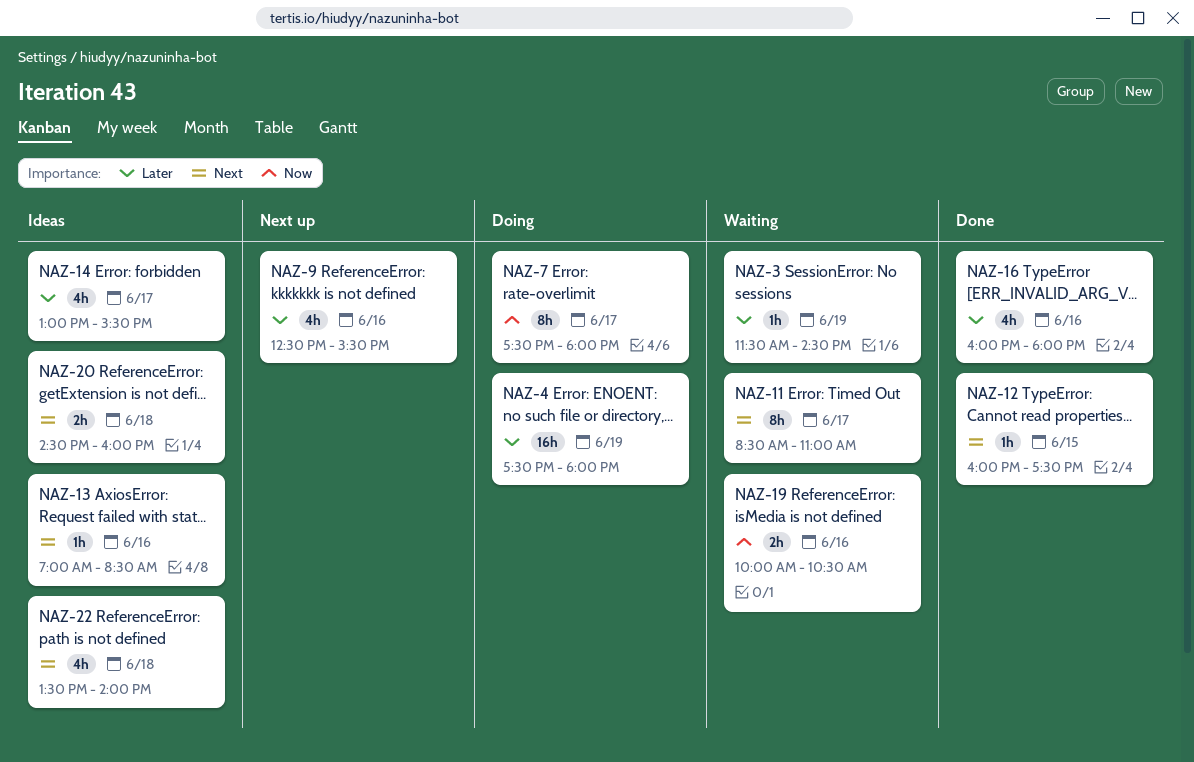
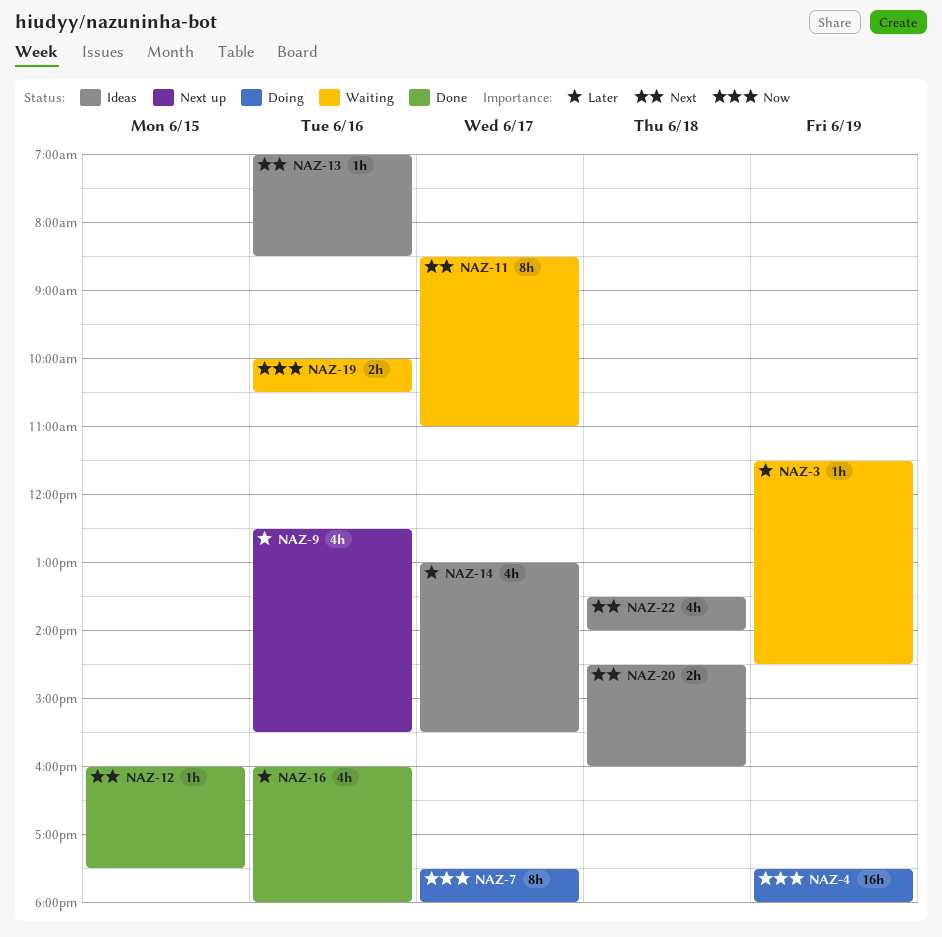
NAZ-4, priority: Later -> Now

